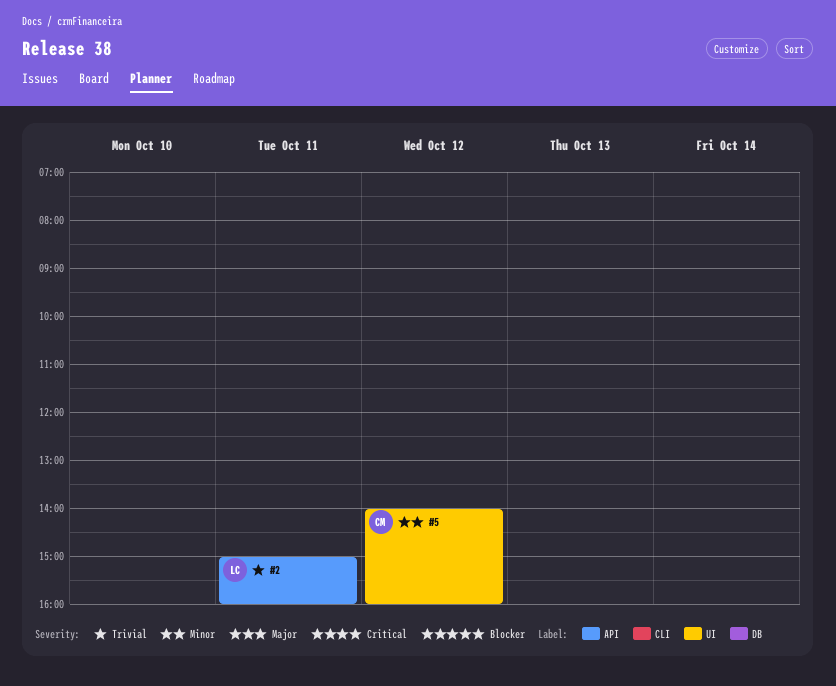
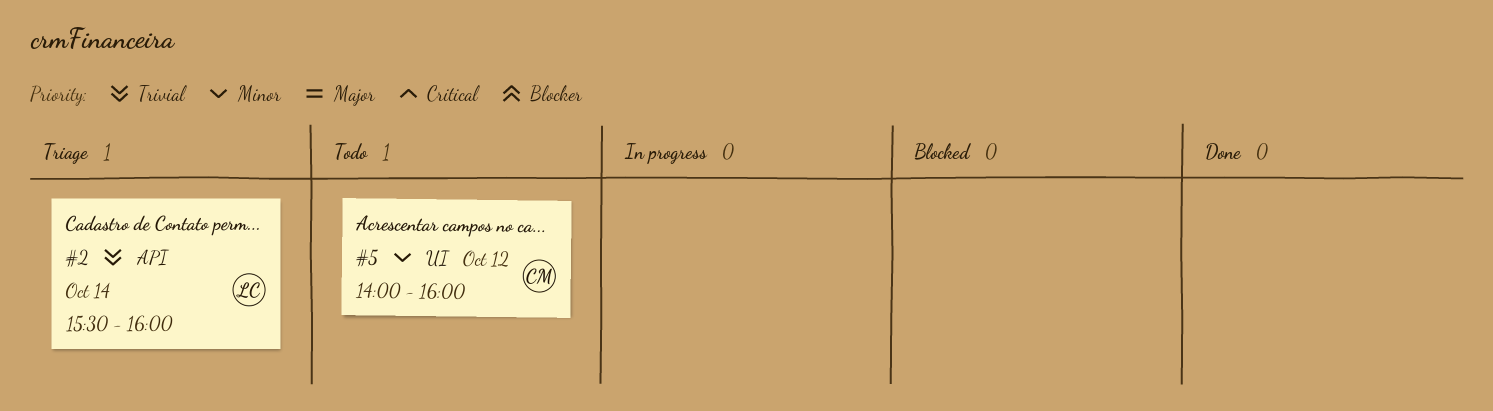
#2, day: Oct 11 -> Oct 14
#2, begins: 15:00 -> 15:30

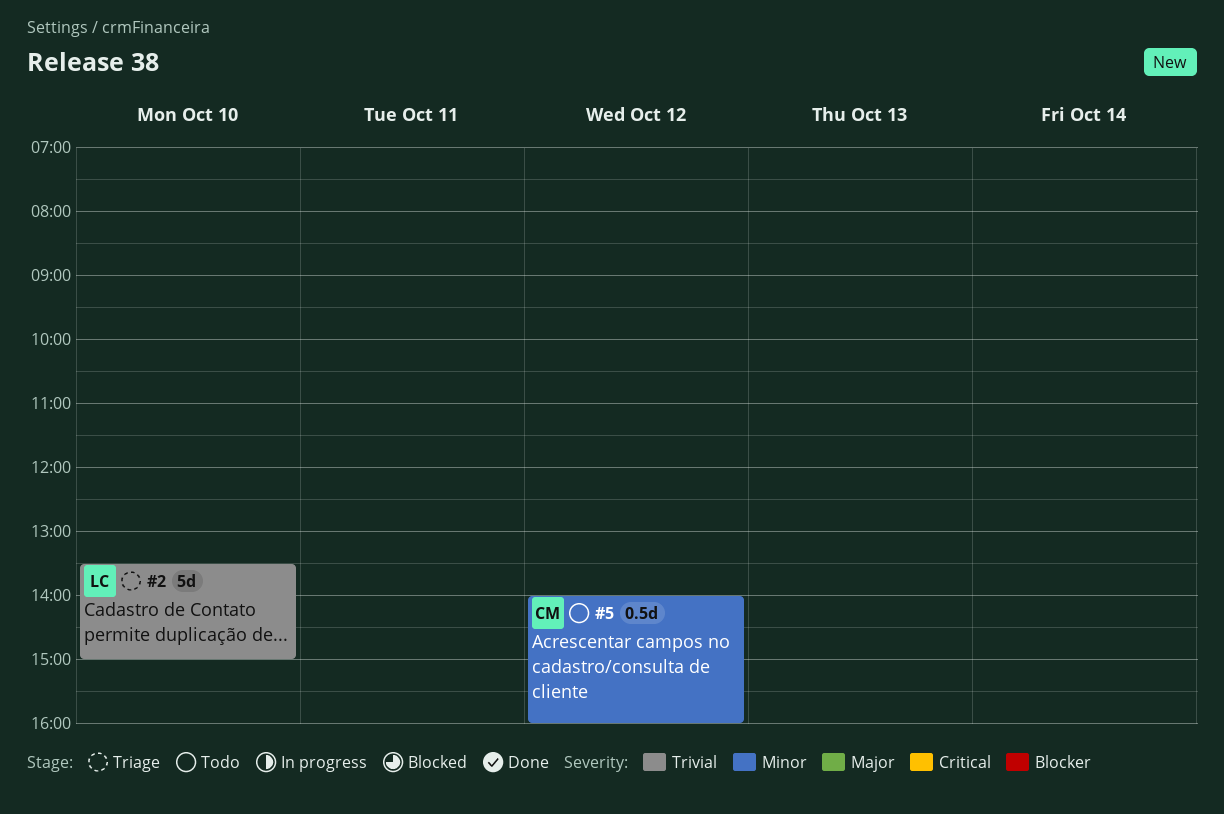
#2, day: Oct 14 -> Oct 10
#2, begins: 15:30 -> 13:30
#2, ends: 16:00 -> 15:00

